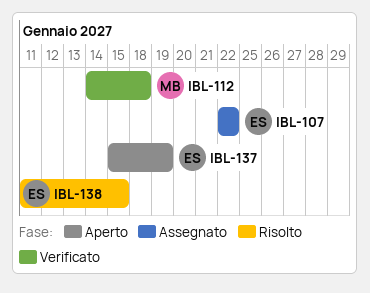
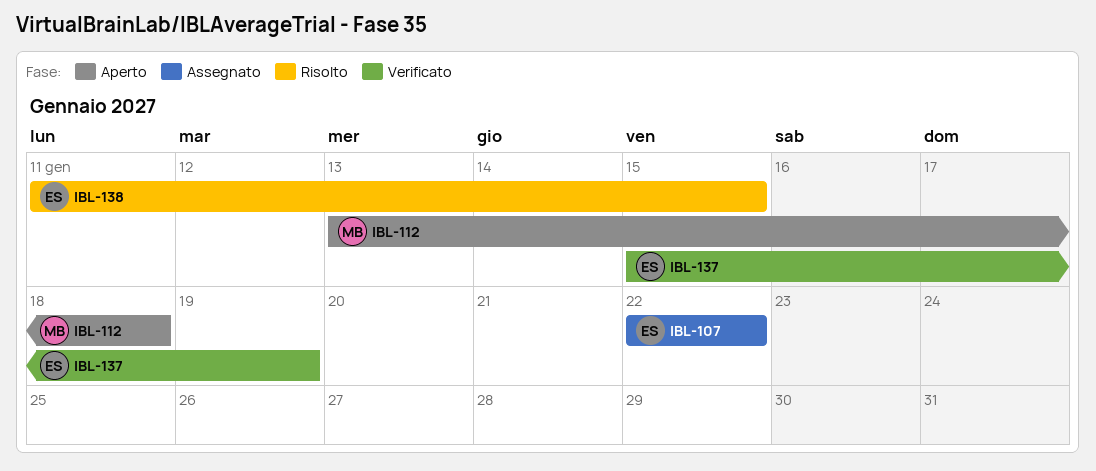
IBL-112, status: Verificato -> Aperto
IBL-112, start: Jan 14 -> Jan 13
IBL-137, status: Aperto -> Verificato

